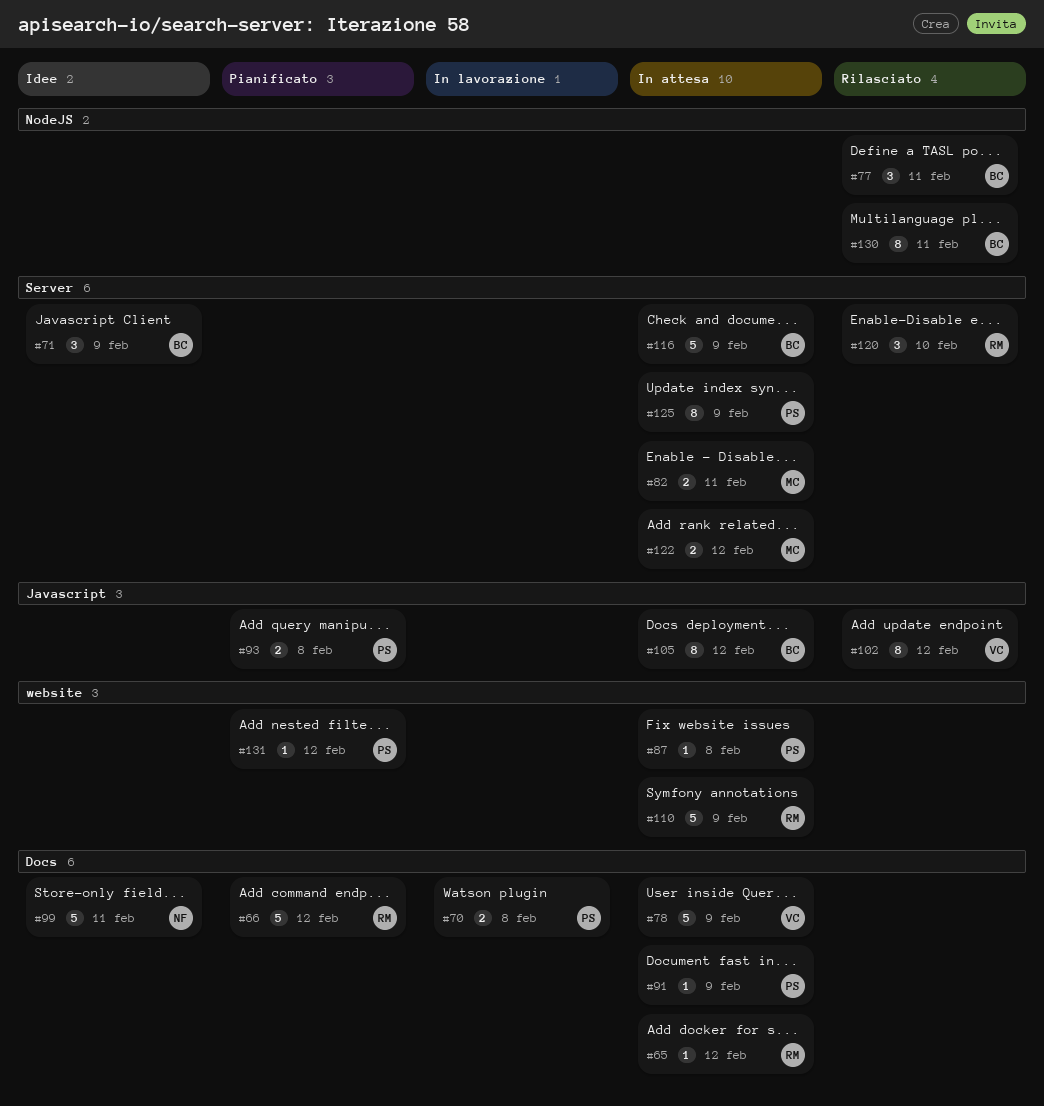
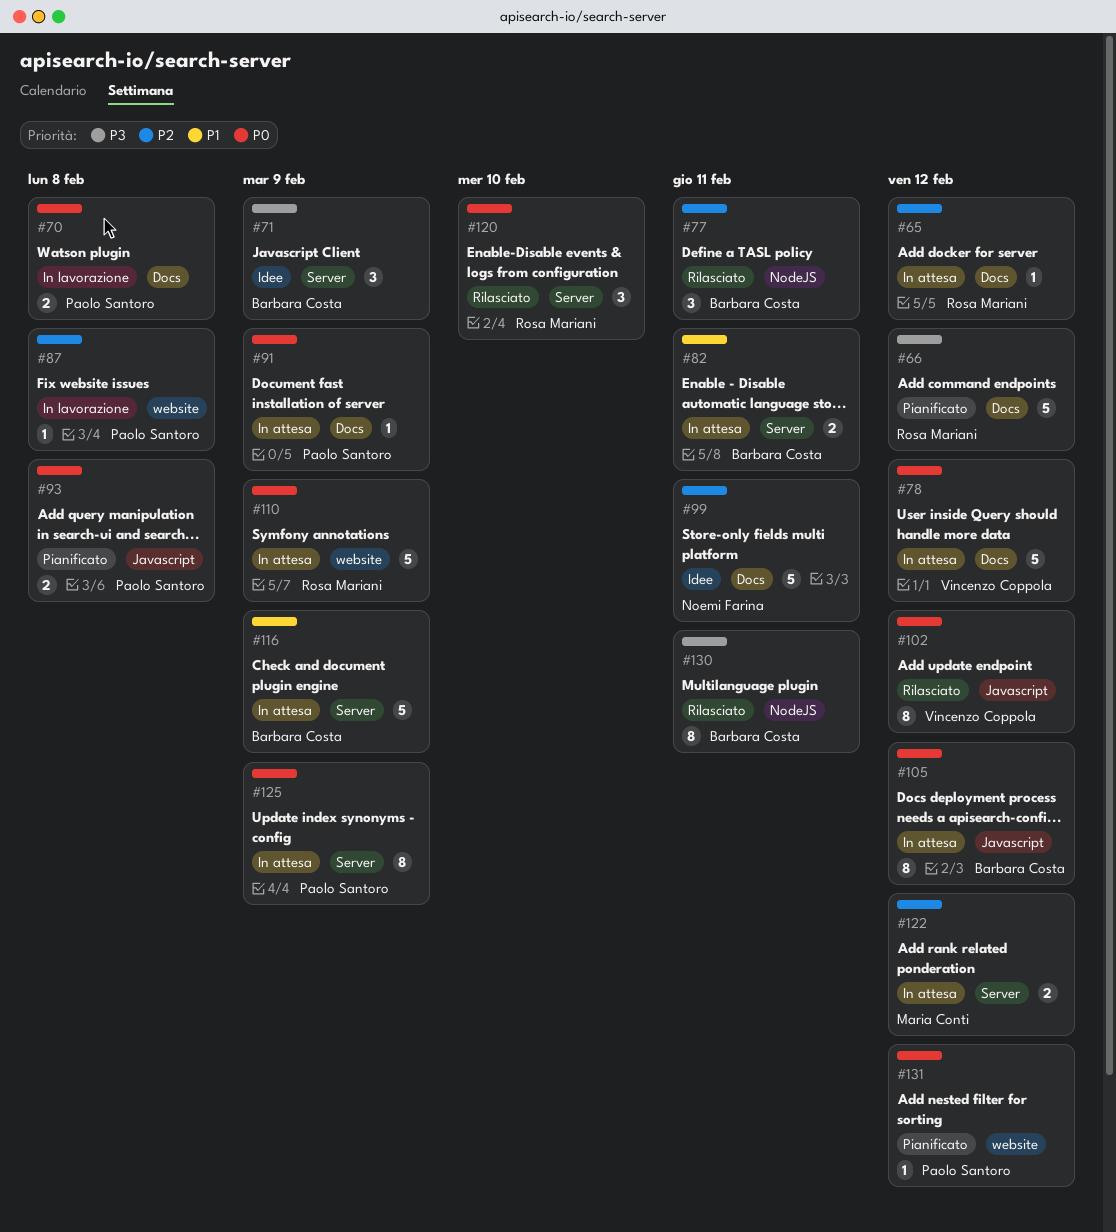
#78, due: Feb 9 -> Feb 12
#82, owner: Maria Conti -> Barbara Costa
#87, status: In attesa -> In lavorazione

